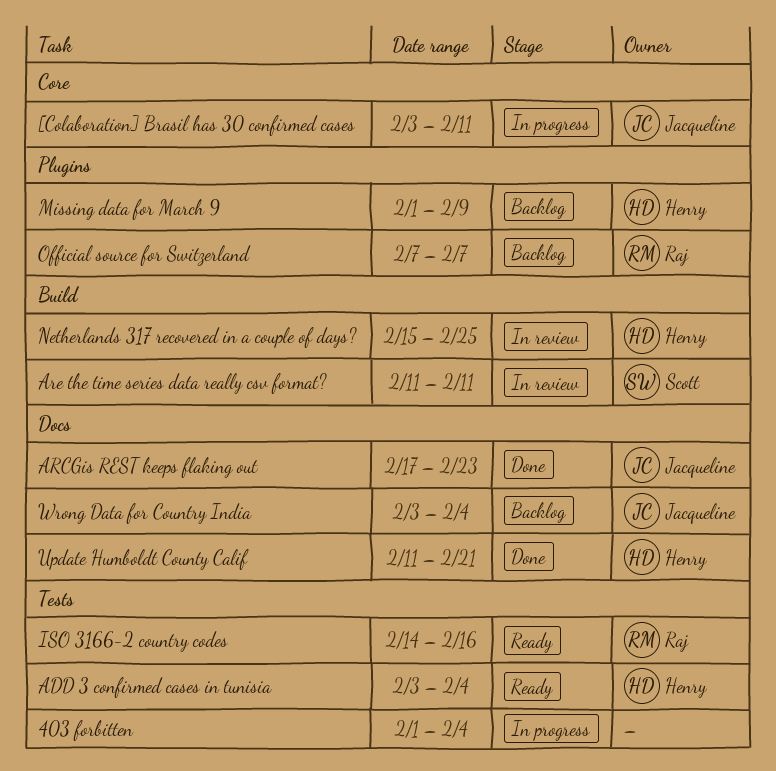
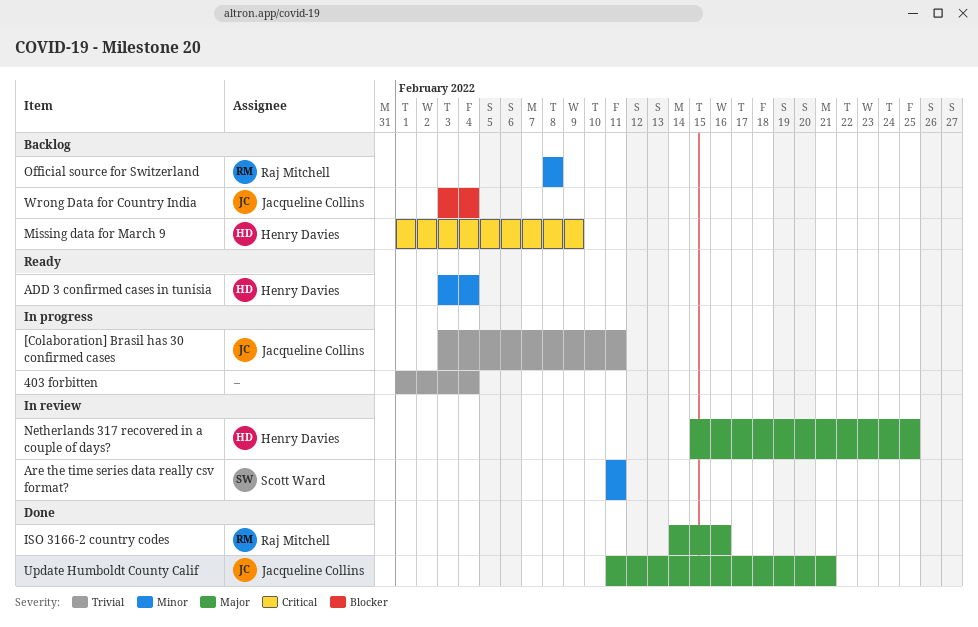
ARCGis REST keeps flaking out: present -> none
ISO 3166-2 country codes, status: Ready -> Done
Official source for Switzerland, start: Feb 7 -> Feb 8
Official source for Switzerland, due: Feb 7 -> Feb 8
Update Humboldt County Calif, owner: Henry Davies -> Jacqueline Collins

